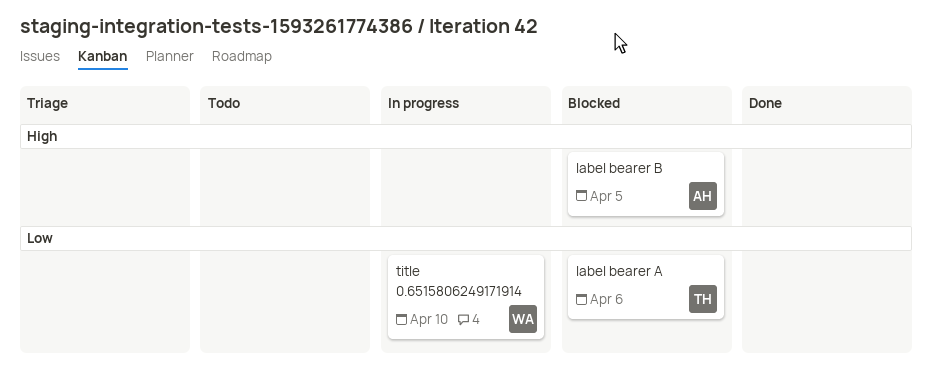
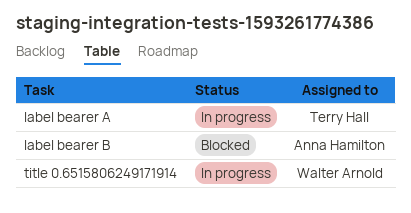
label bearer A, status: Blocked -> In progress

